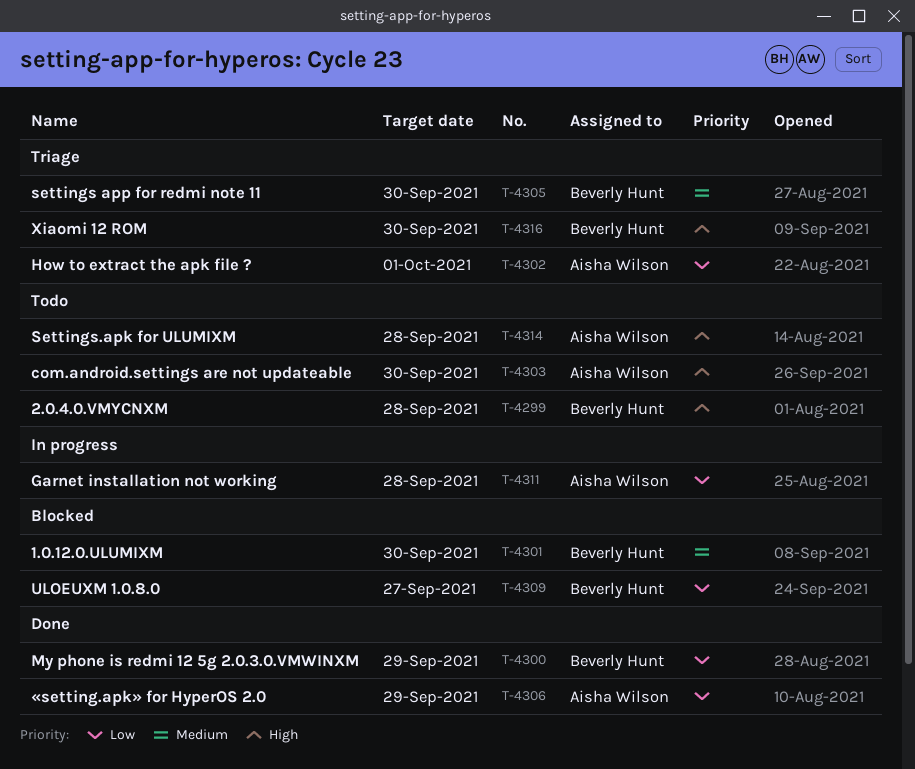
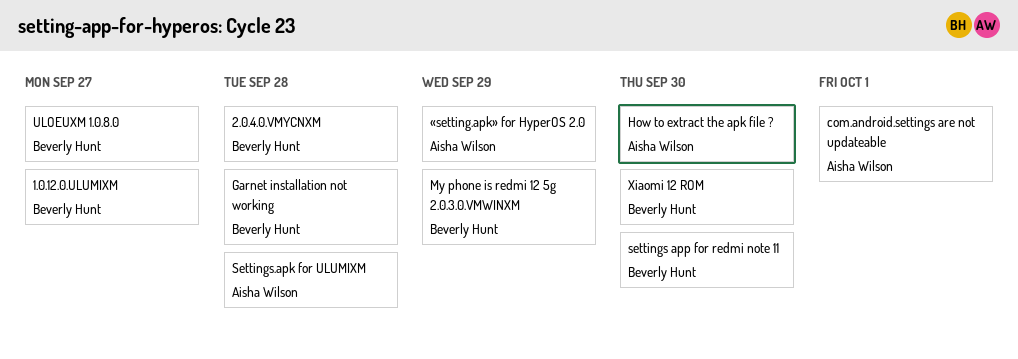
1.0.12.0.ULUMIXM, due: Sep 30 -> Sep 27
com.android.settings are not updateable, due: Sep 30 -> Oct 1
Garnet installation not working, owner: Aisha Wilson -> Beverly Hunt
How to extract the apk file ?, due: Oct 1 -> Sep 30

